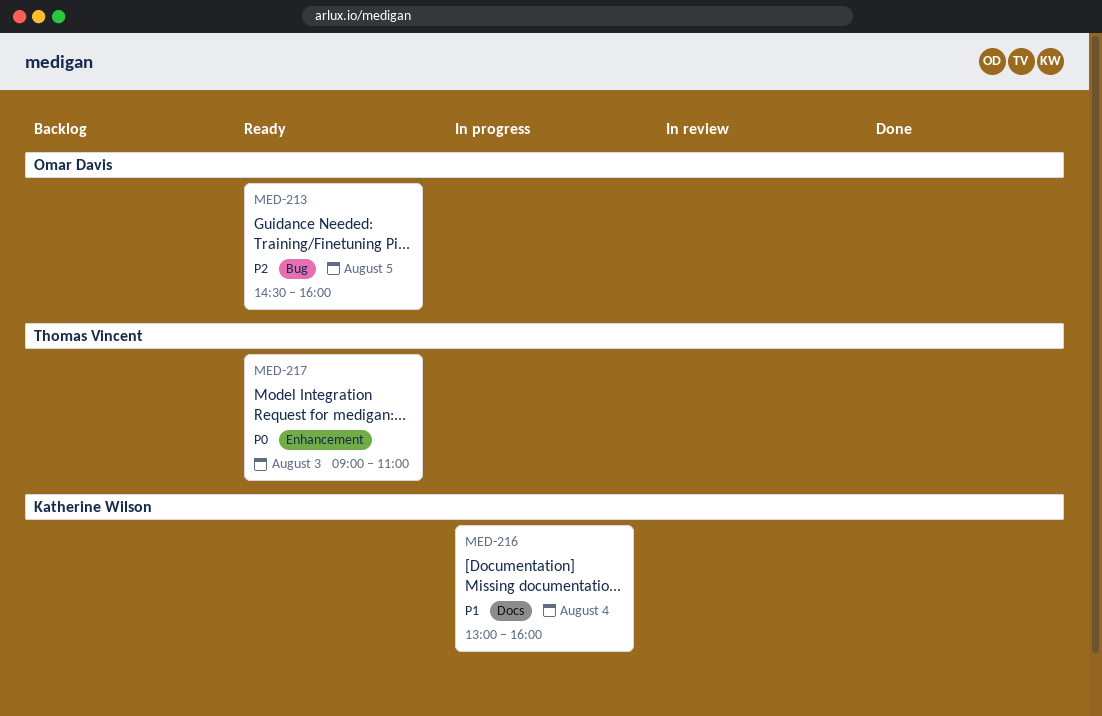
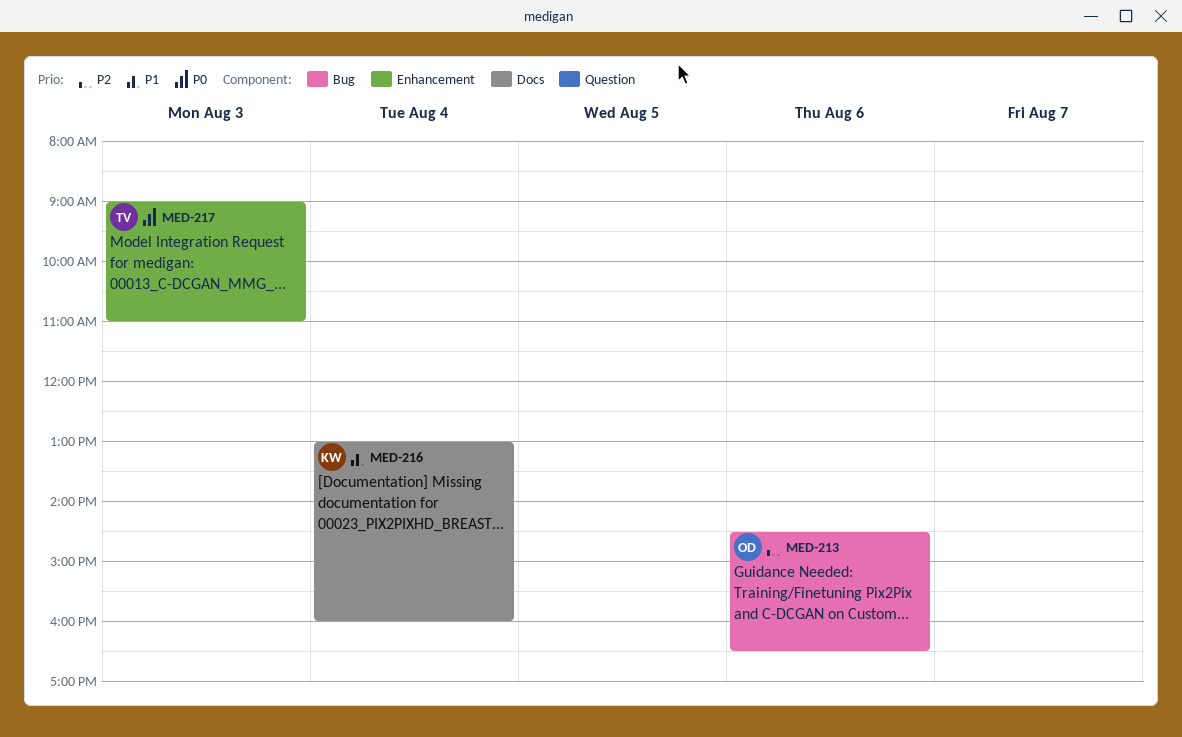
MED-213, day: Aug 5 -> Aug 6
MED-213, ends: 16:00 -> 16:30

